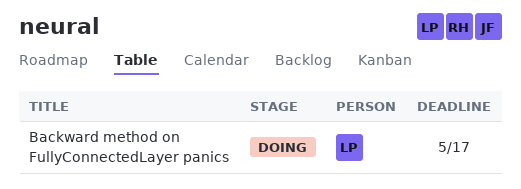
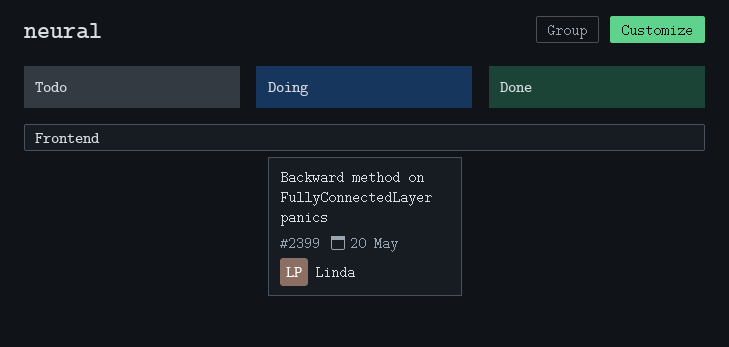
Backward method on FullyConnectedLayer panics, due: May 17 -> May 20

